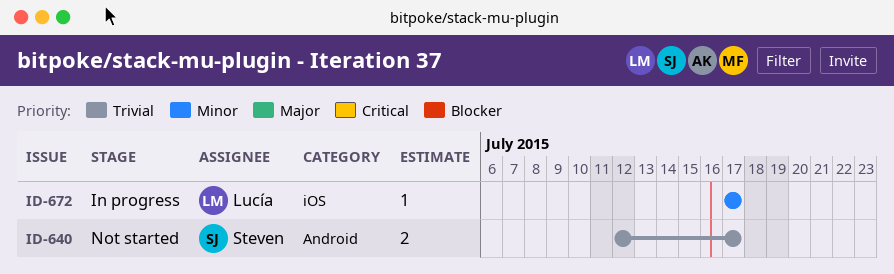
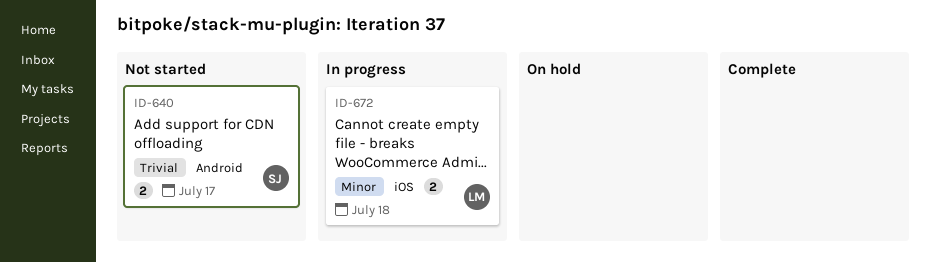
ID-672, estimate: 1 -> 2
ID-672, due: Jul 17 -> Jul 18

